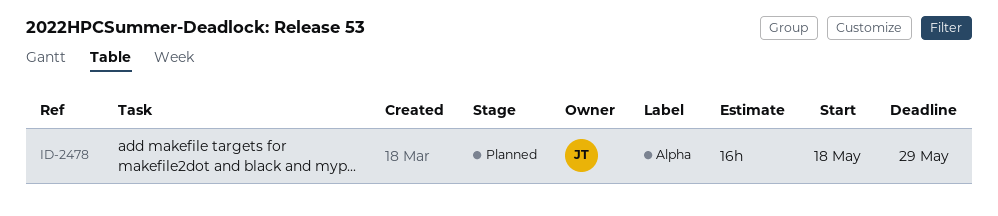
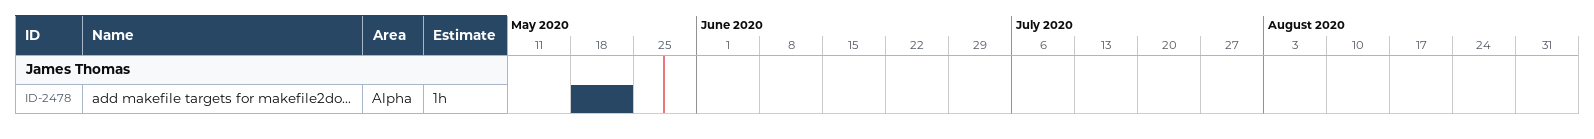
ID-2478, estimate: 16h -> 1h
ID-2478, due: May 29 -> May 22

